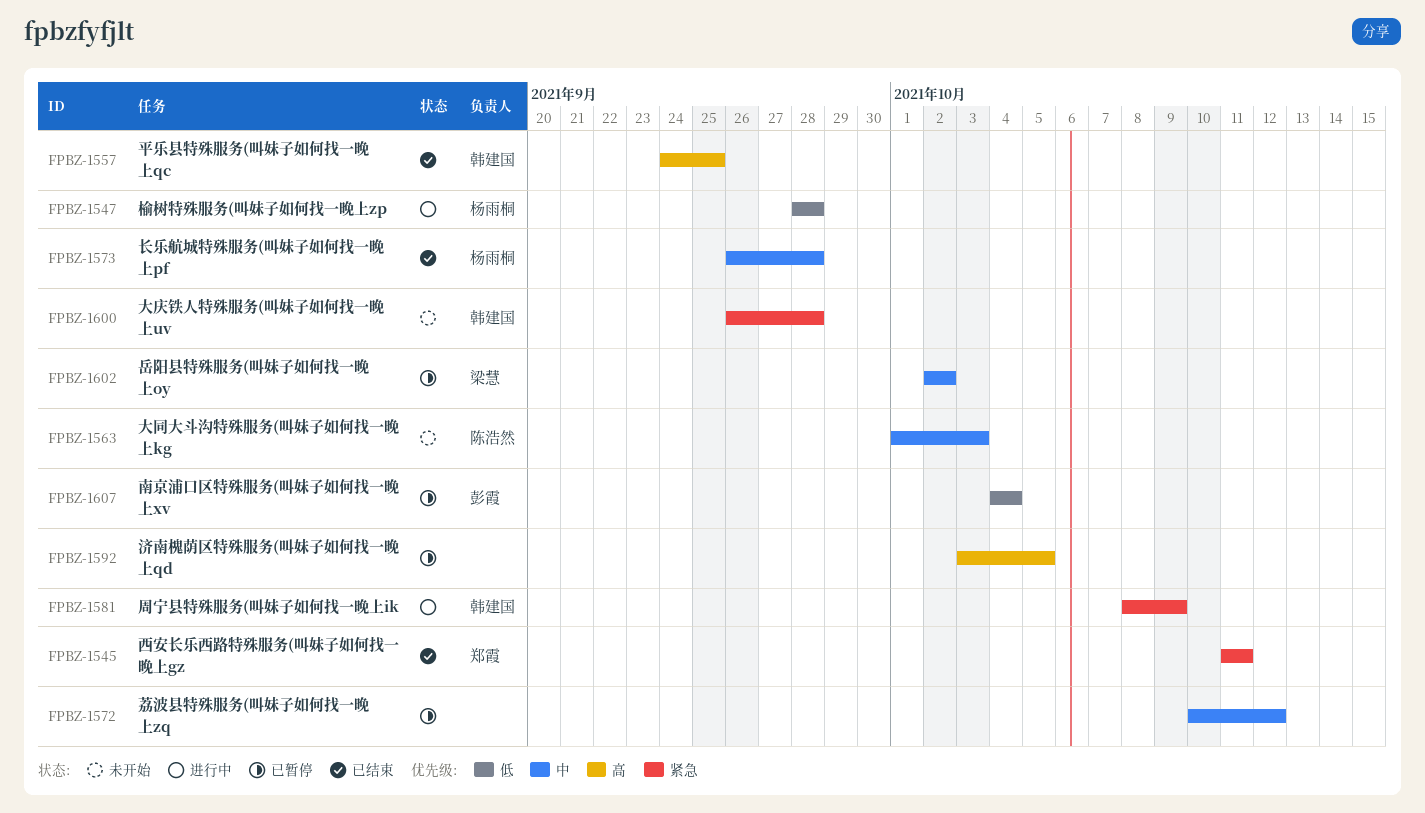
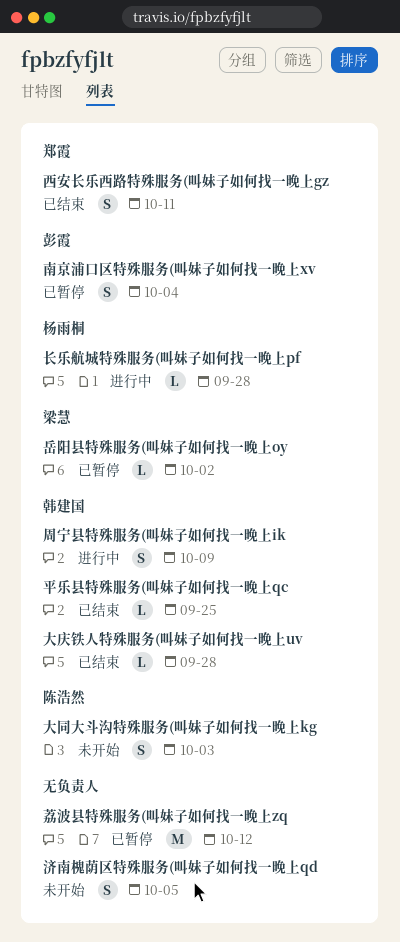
大庆铁人特殊服务(叫妹子如何找一晚上uv, status: 未开始 -> 已结束
榆树特殊服务(叫妹子如何找一晚上zp: present -> none
济南槐荫区特殊服务(叫妹子如何找一晚上qd, status: 已暂停 -> 未开始
长乐航城特殊服务(叫妹子如何找一晚上pf, status: 已结束 -> 进行中

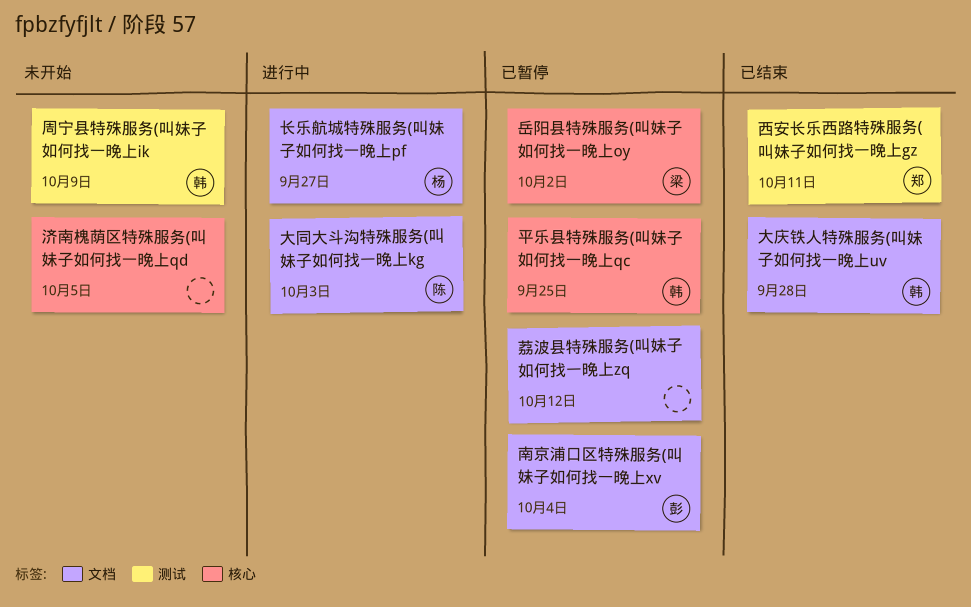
周宁县特殊服务(叫妹子如何找一晚上ik, status: 进行中 -> 未开始
大同大斗沟特殊服务(叫妹子如何找一晚上kg, status: 未开始 -> 进行中
平乐县特殊服务(叫妹子如何找一晚上qc, status: 已结束 -> 已暂停
长乐航城特殊服务(叫妹子如何找一晚上pf, due: Sep 28 -> Sep 27

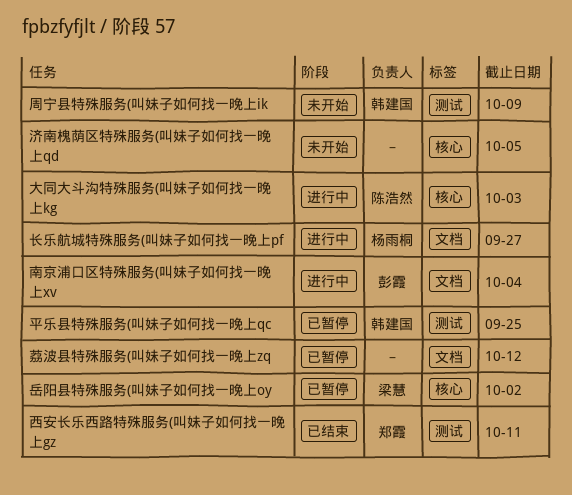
南京浦口区特殊服务(叫妹子如何找一晚上xv, status: 已暂停 -> 进行中
大同大斗沟特殊服务(叫妹子如何找一晚上kg, label: 文档 -> 核心
大庆铁人特殊服务(叫妹子如何找一晚上uv: present -> none
平乐县特殊服务(叫妹子如何找一晚上qc, label: 核心 -> 测试

